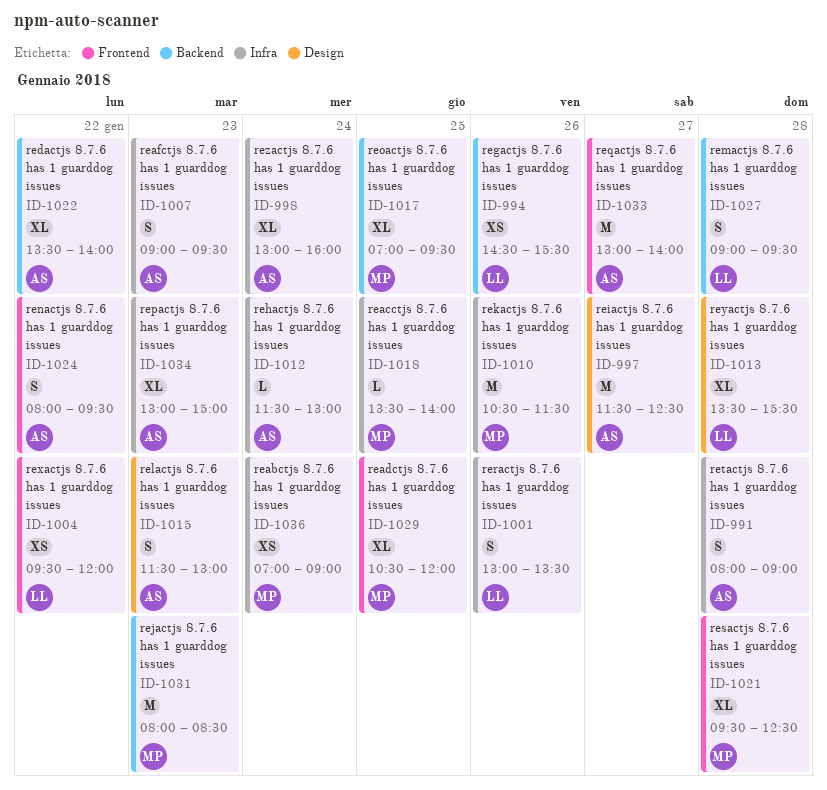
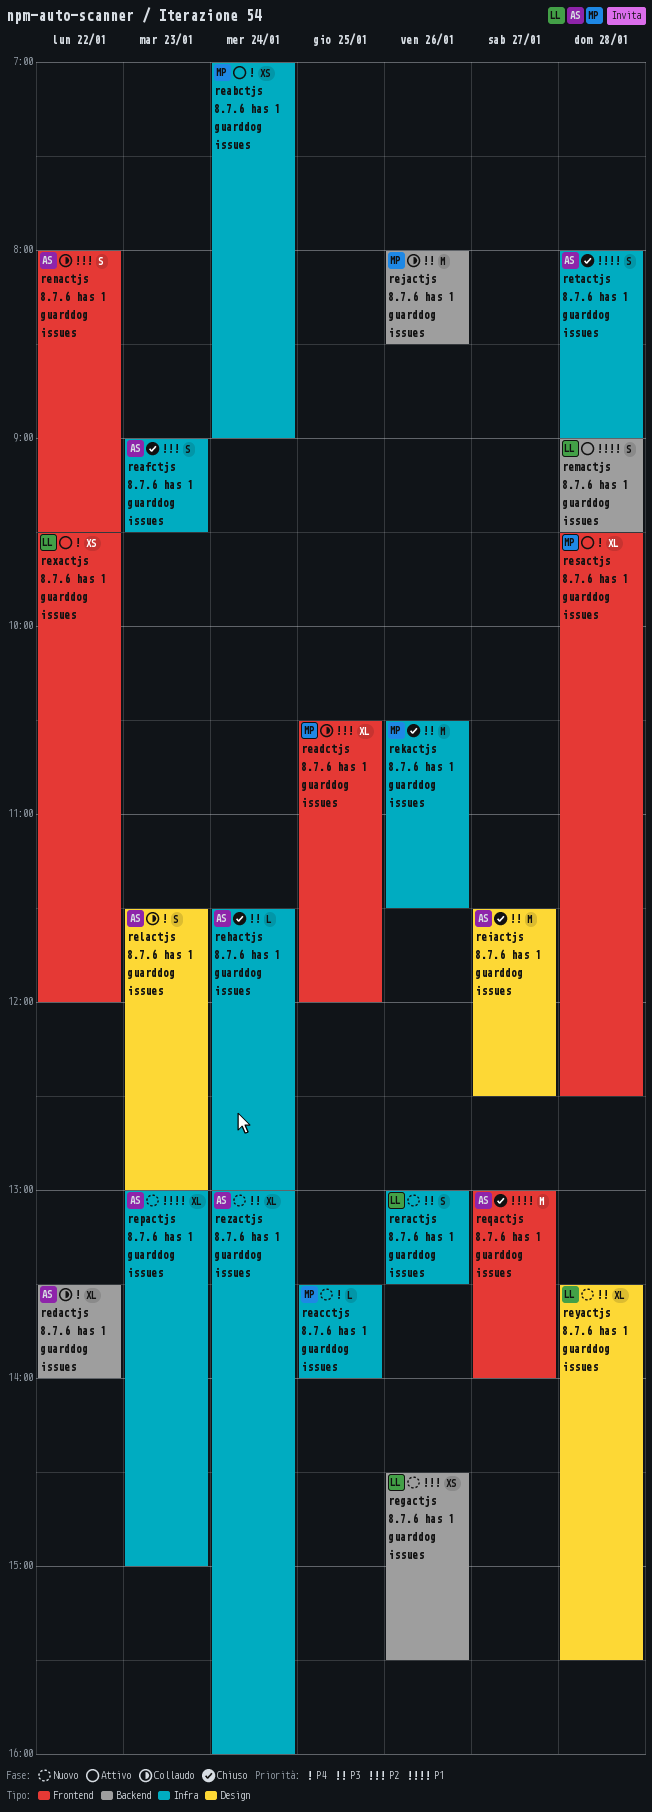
rejactjs 8.7.6 has 1 guarddog issues, day: Jan 23 -> Jan 26
reoactjs 8.7.6 has 1 guarddog issues: present -> none

